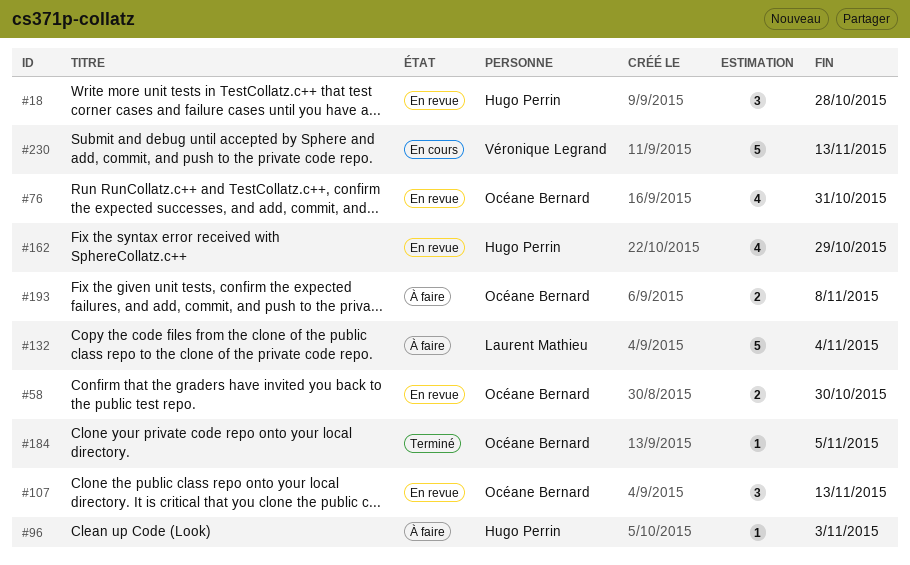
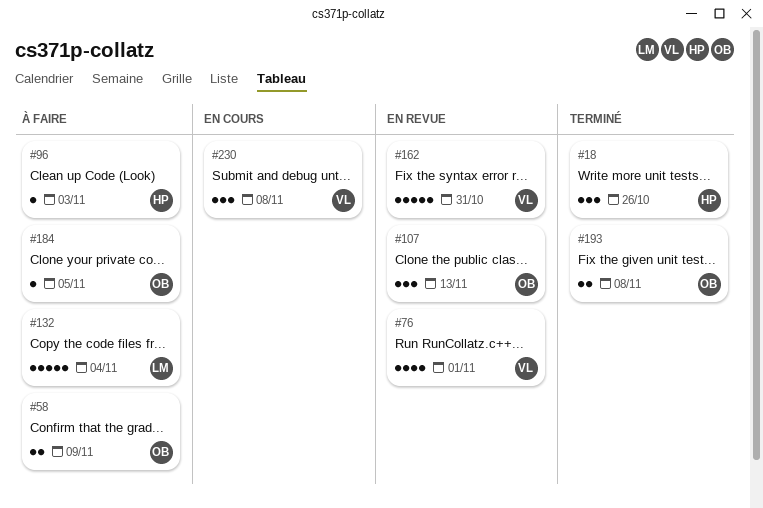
#18, status: En revue -> Terminé
#18, due: Oct 28 -> Oct 26
#58, status: En revue -> À faire
#58, due: Oct 30 -> Nov 9
#76, owner: Océane Bernard -> Véronique Legrand
#76, due: Oct 31 -> Nov 1
#162, owner: Hugo Perrin -> Véronique Legrand
#162, estimate: 4 -> 5
#162, due: Oct 29 -> Oct 31
#184, status: Terminé -> À faire
#193, status: À faire -> Terminé
#230, estimate: 5 -> 3
#230, due: Nov 13 -> Nov 8

